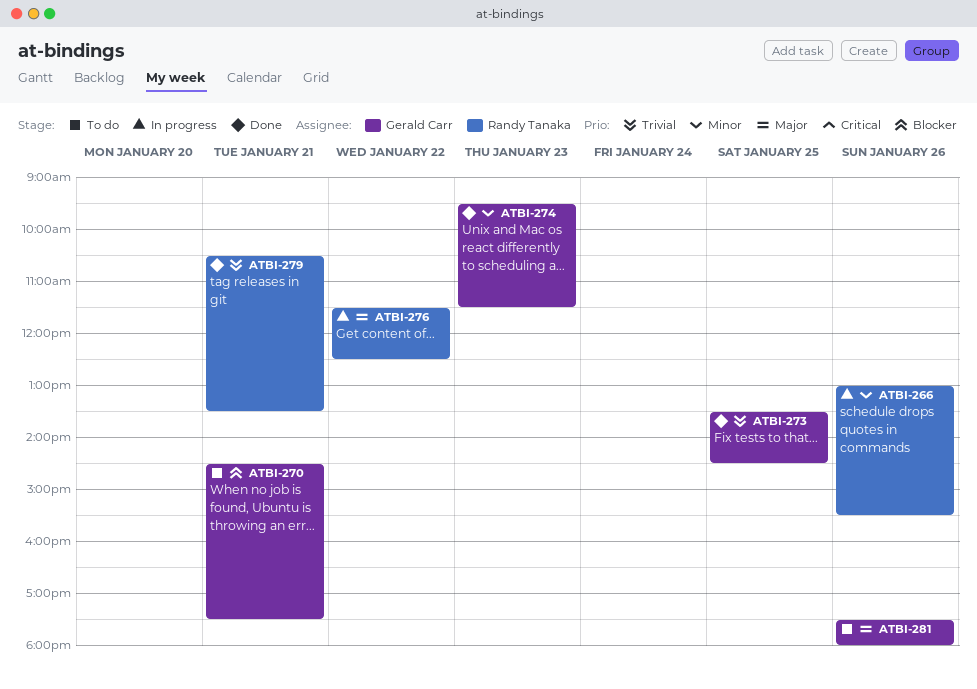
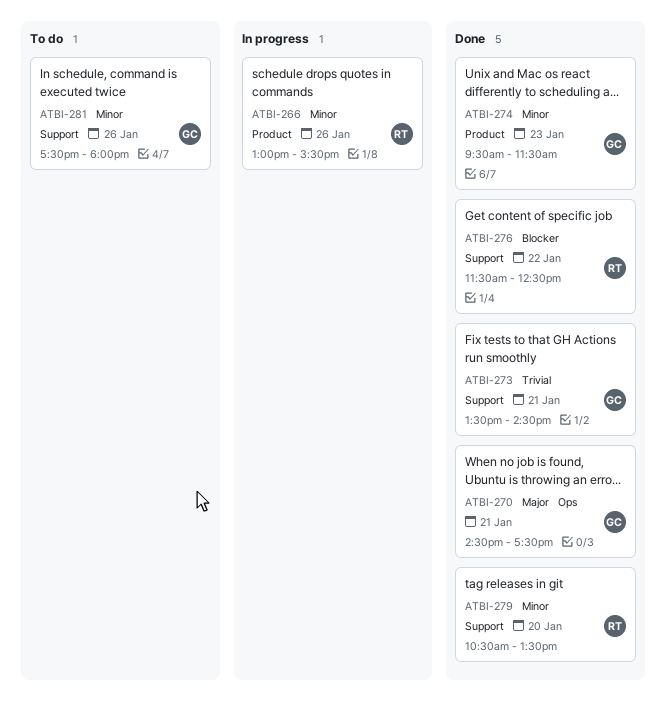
ATBI-270, status: To do -> Done
ATBI-270, priority: Blocker -> Major
ATBI-273, day: Jan 25 -> Jan 21
ATBI-276, status: In progress -> Done
ATBI-276, priority: Major -> Blocker
ATBI-279, priority: Trivial -> Minor
ATBI-279, day: Jan 21 -> Jan 20
ATBI-281, priority: Major -> Minor

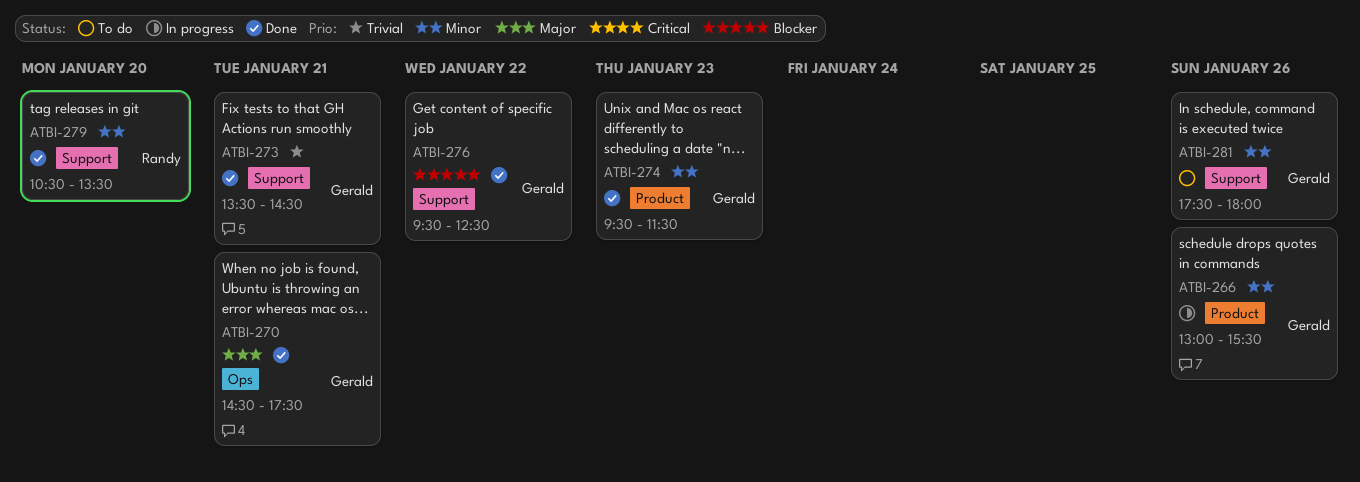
ATBI-266, owner: Randy -> Gerald
ATBI-276, owner: Randy -> Gerald
ATBI-276, begins: 11:30 -> 09:30

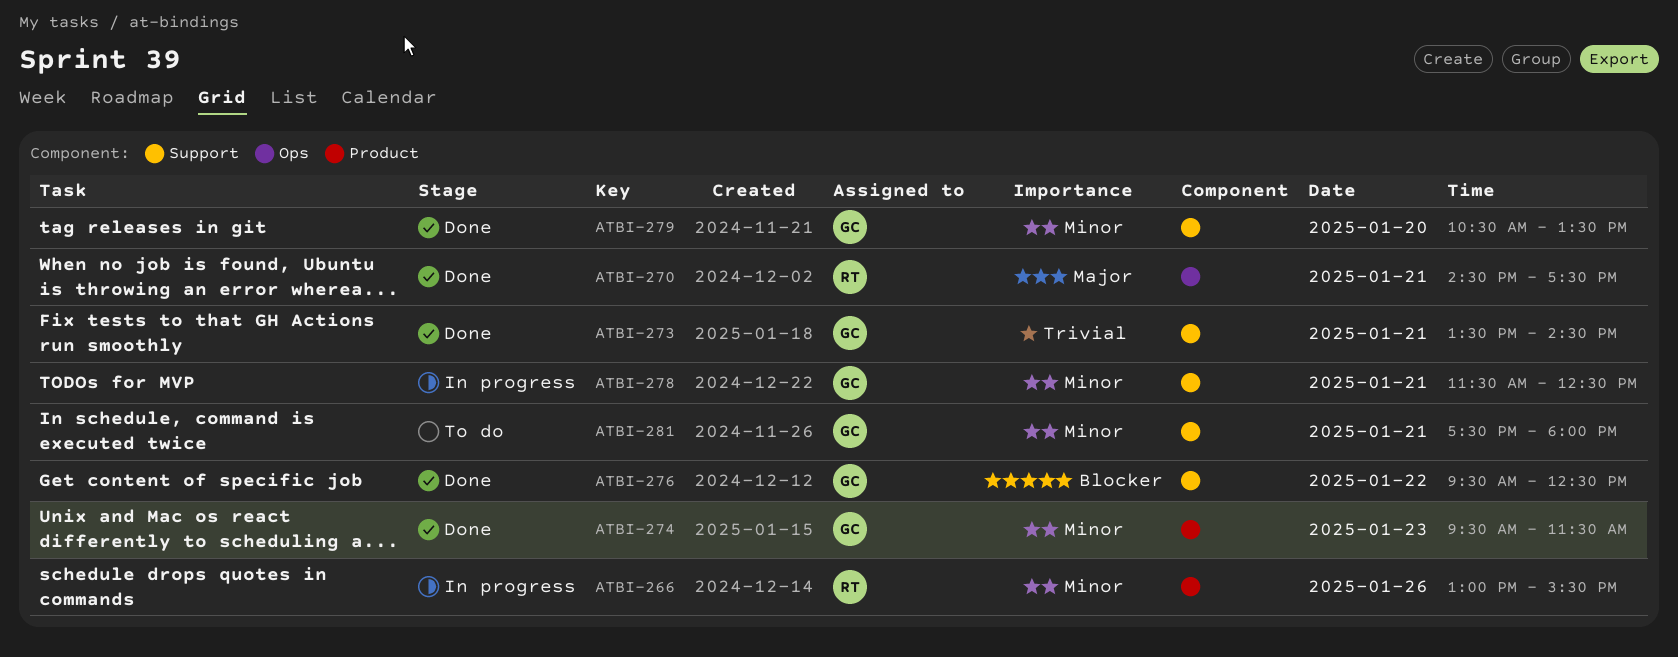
ATBI-266, owner: Gerald -> Randy
ATBI-270, owner: Gerald -> Randy
ATBI-278: none -> present
ATBI-279, owner: Randy -> Gerald
ATBI-281, day: Jan 26 -> Jan 21

